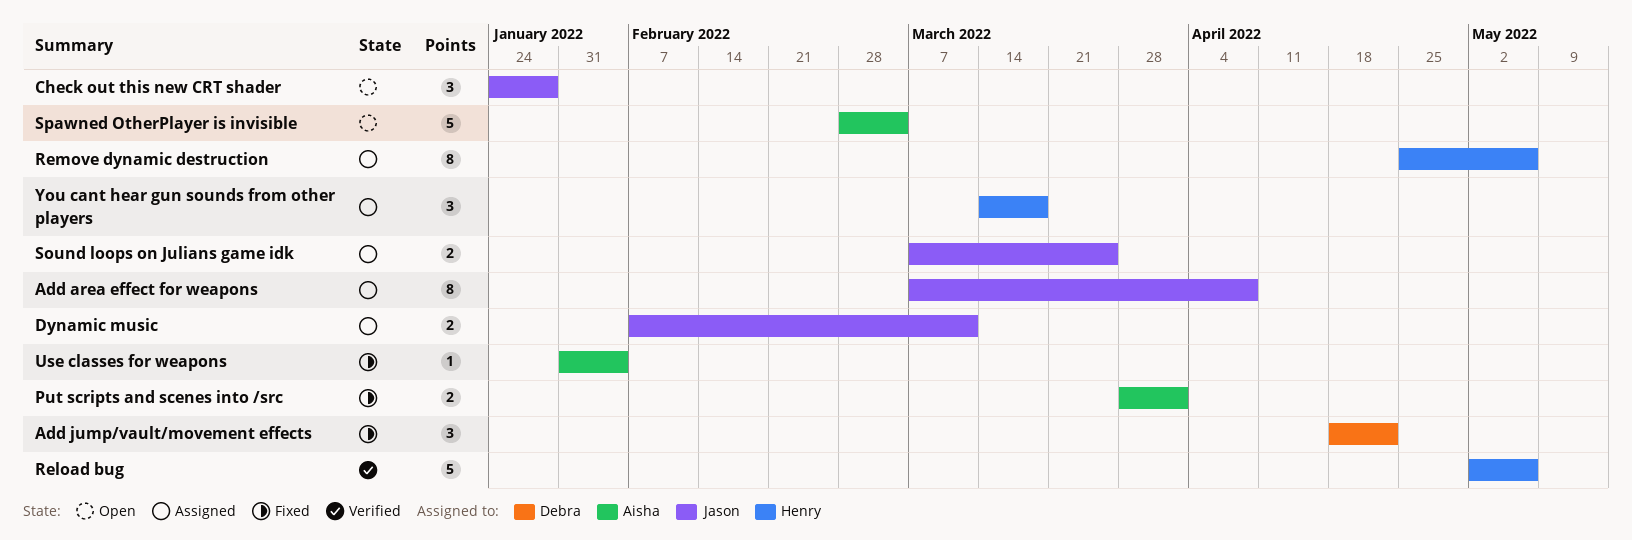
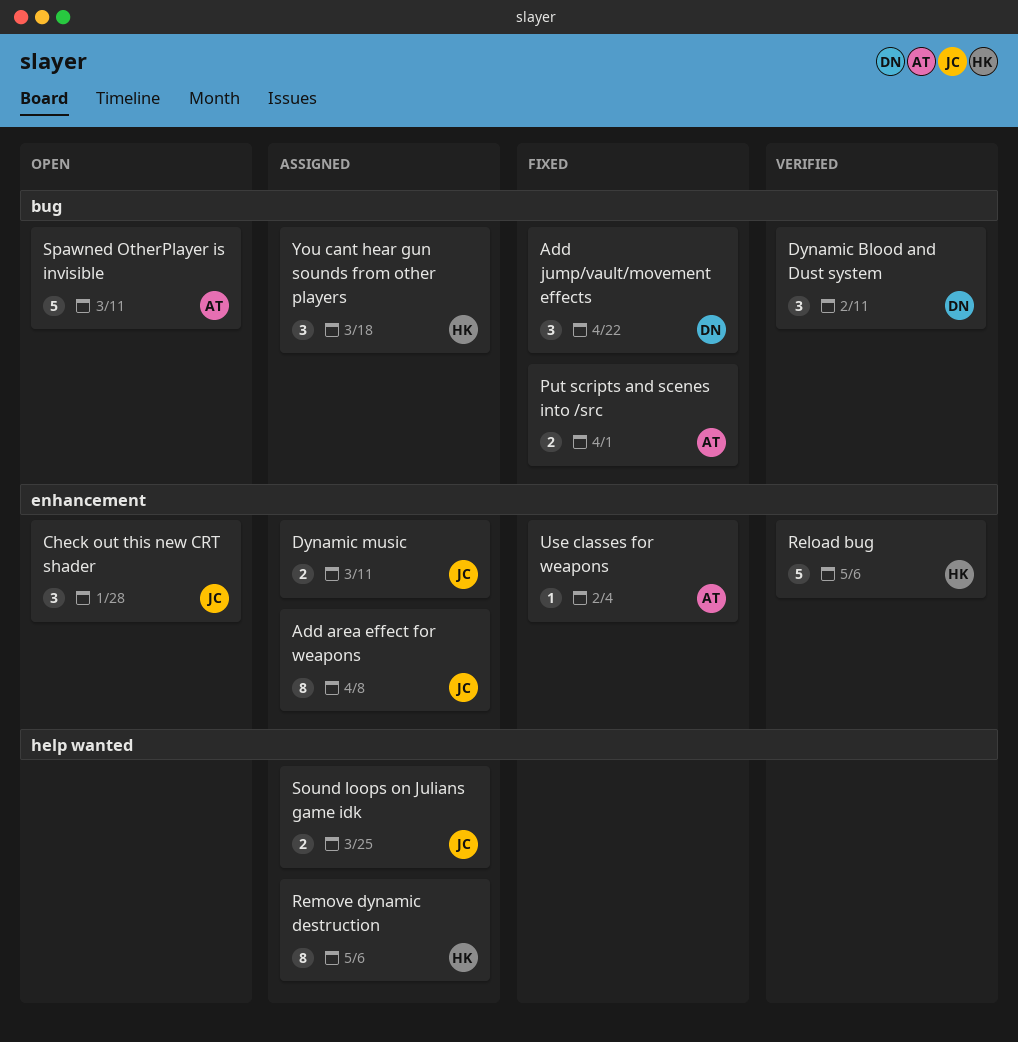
Dynamic Blood and Dust system: none -> present
Spawned OtherPlayer is invisible, due: Mar 4 -> Mar 11

